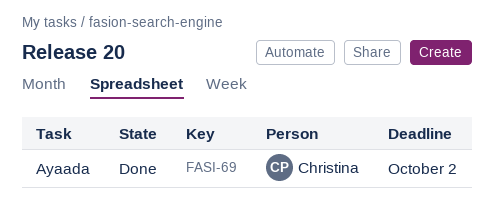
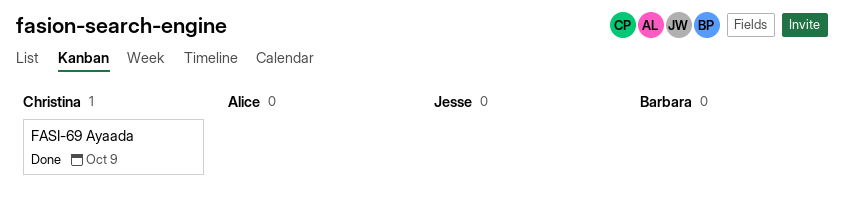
FASI-69, due: Oct 2 -> Oct 9

